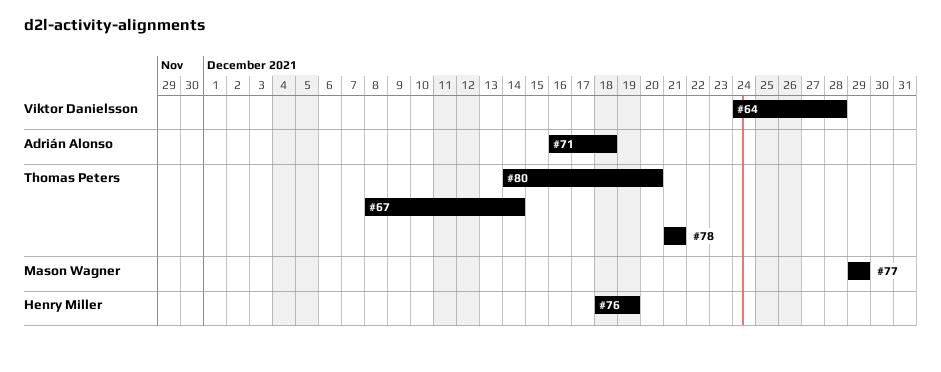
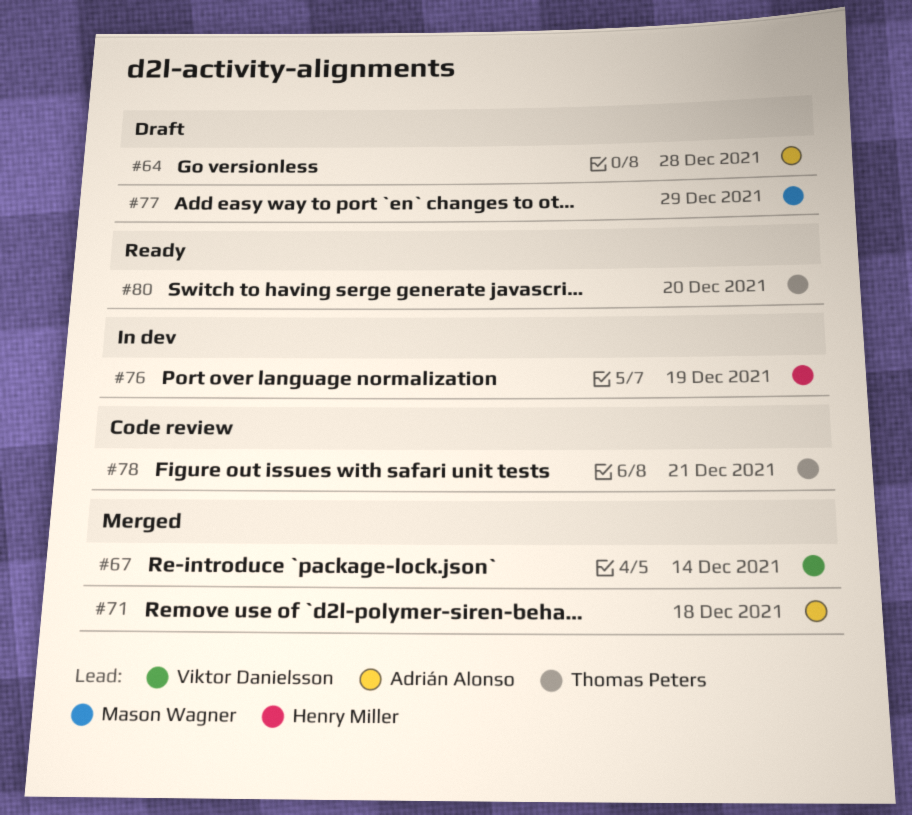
#64, owner: Viktor Danielsson -> Adrián Alonso
#67, owner: Thomas Peters -> Viktor Danielsson

